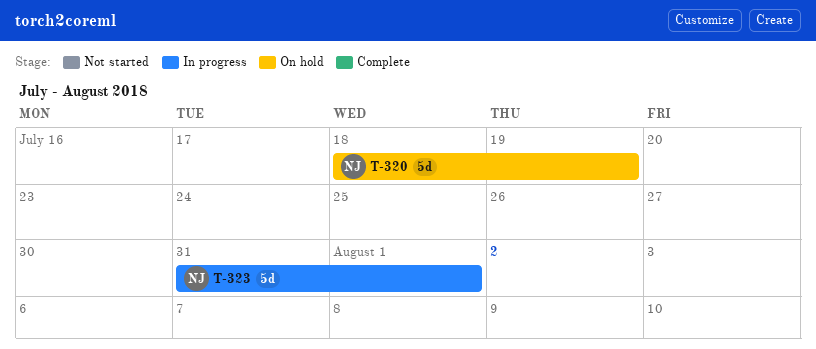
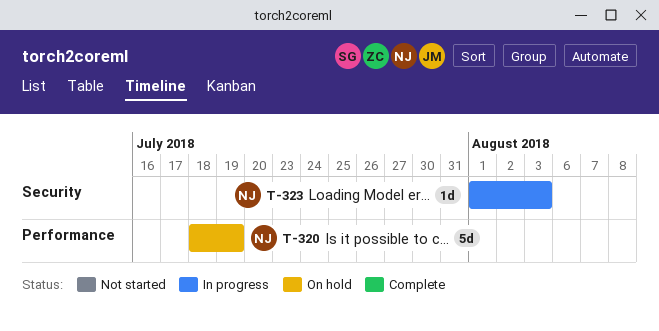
T-323, estimate: 5d -> 1d
T-323, start: Jul 31 -> Aug 1
T-323, due: Aug 1 -> Aug 3

